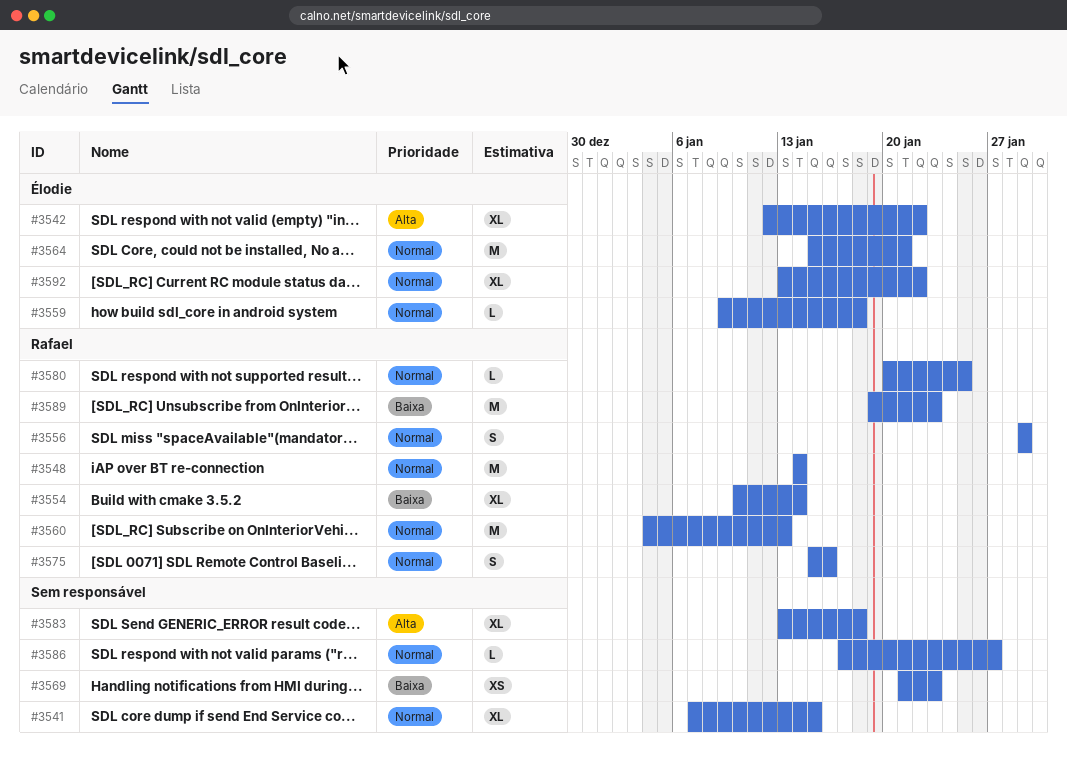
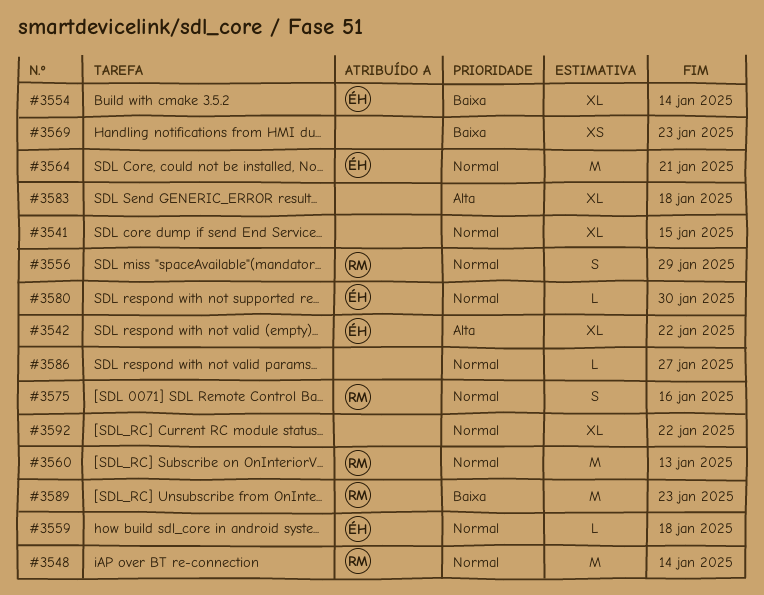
#3554, owner: Rafael -> Élodie
#3580, owner: Rafael -> Élodie
#3580, due: Jan 25 -> Jan 30
#3592, owner: Élodie -> none

